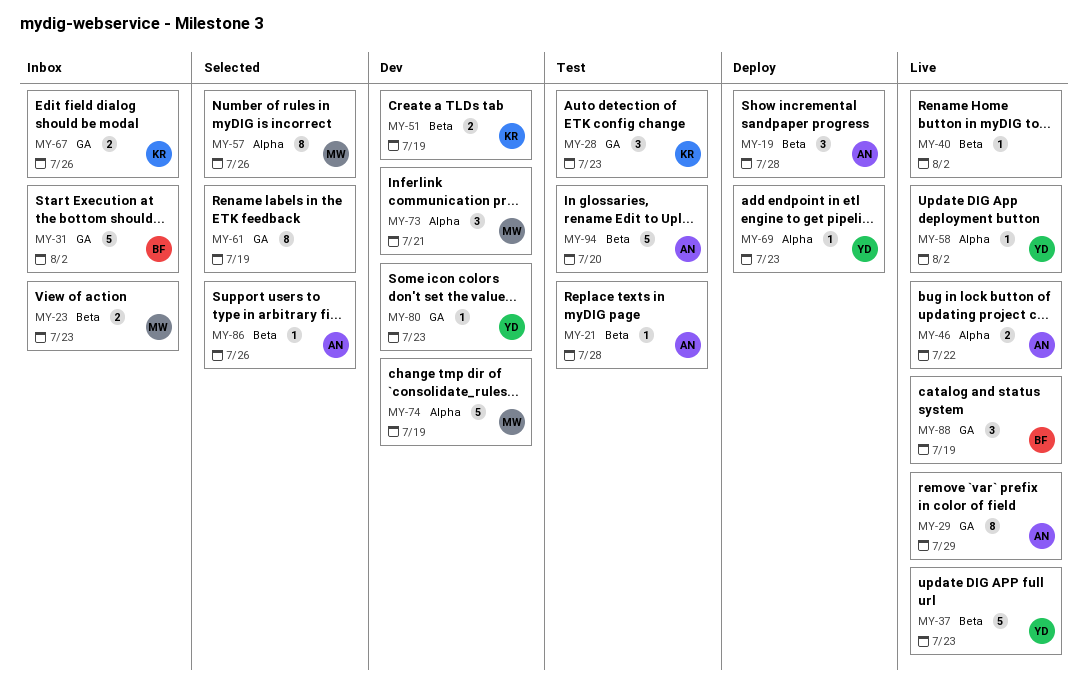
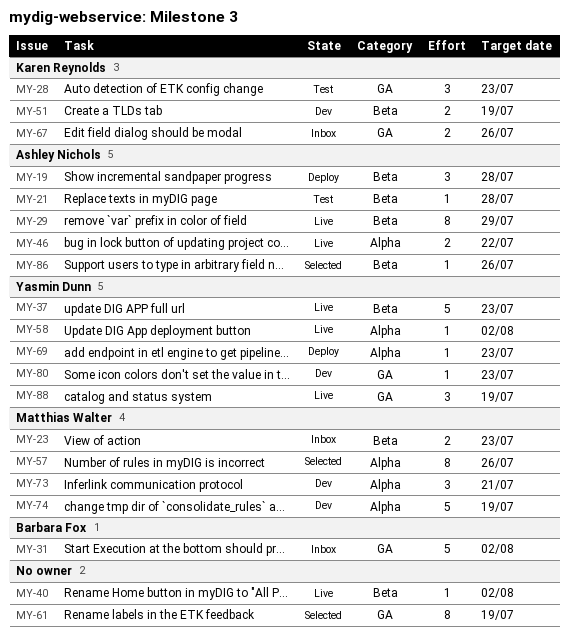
MY-29, label: GA -> Beta
MY-88, owner: Barbara Fox -> Yasmin Dunn
MY-94: present -> none

